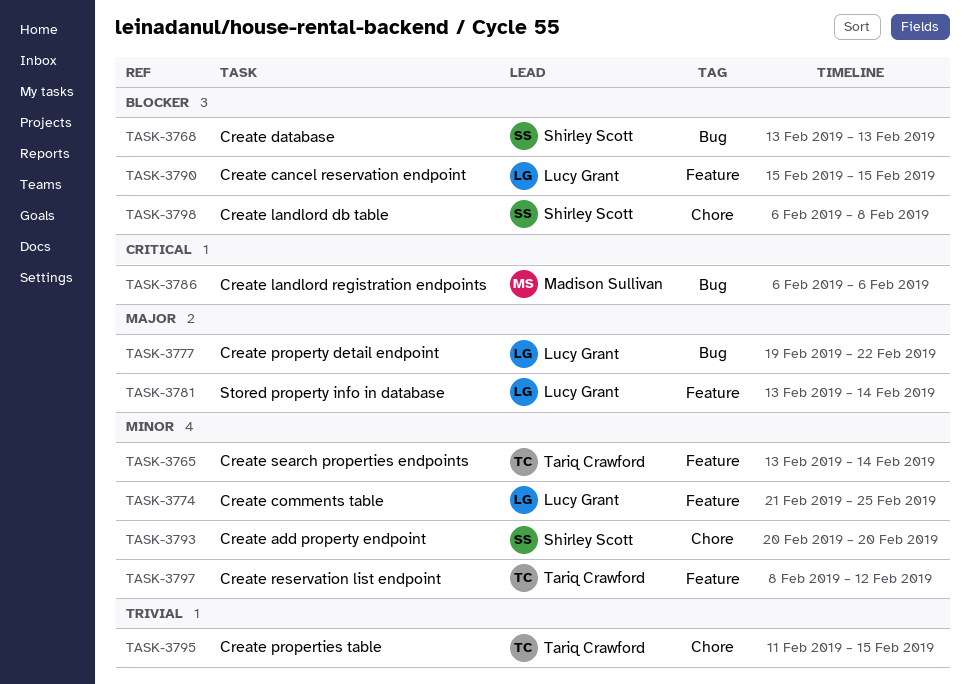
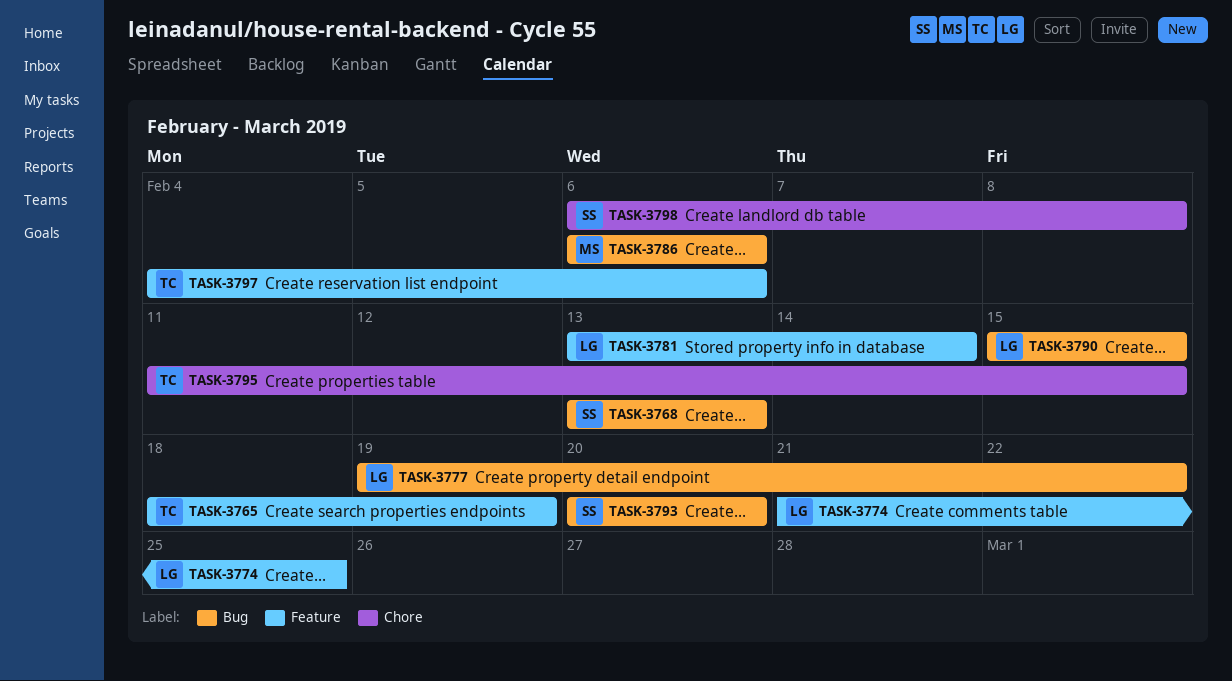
TASK-3765, start: Feb 13 -> Feb 18
TASK-3765, due: Feb 14 -> Feb 19
TASK-3790, label: Feature -> Bug
TASK-3793, label: Chore -> Bug
TASK-3797, start: Feb 8 -> Feb 4
TASK-3797, due: Feb 12 -> Feb 6

